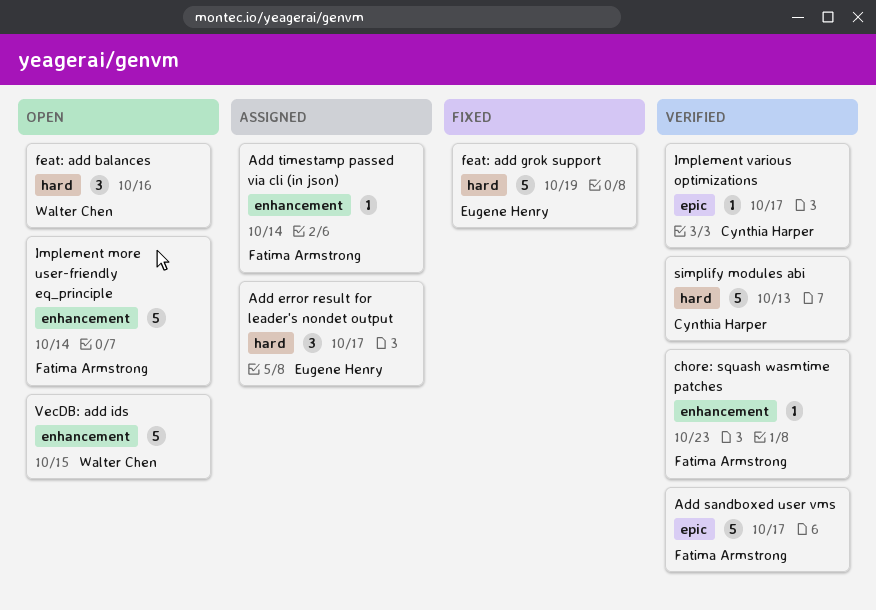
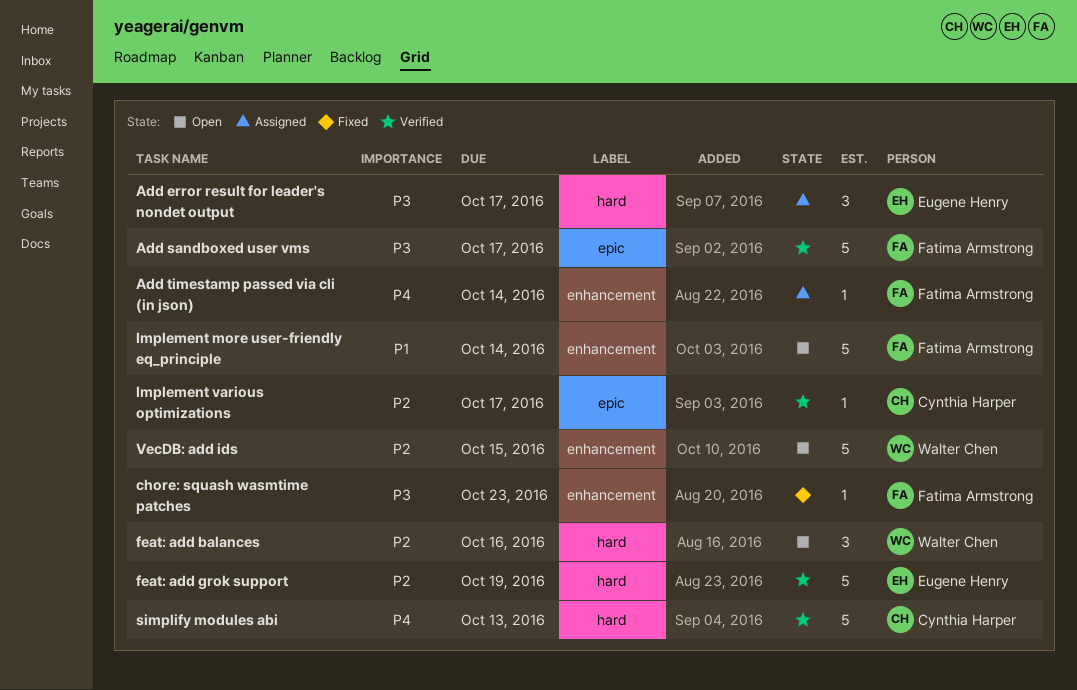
chore: squash wasmtime patches, status: Verified -> Fixed
feat: add grok support, status: Fixed -> Verified

